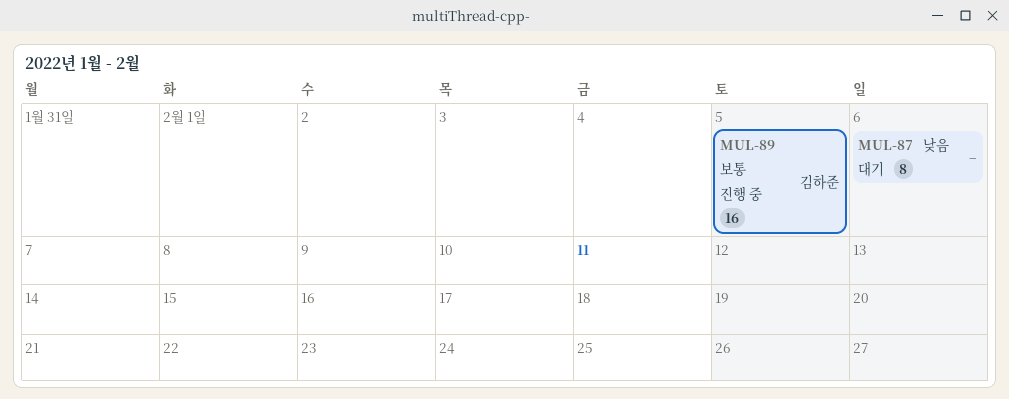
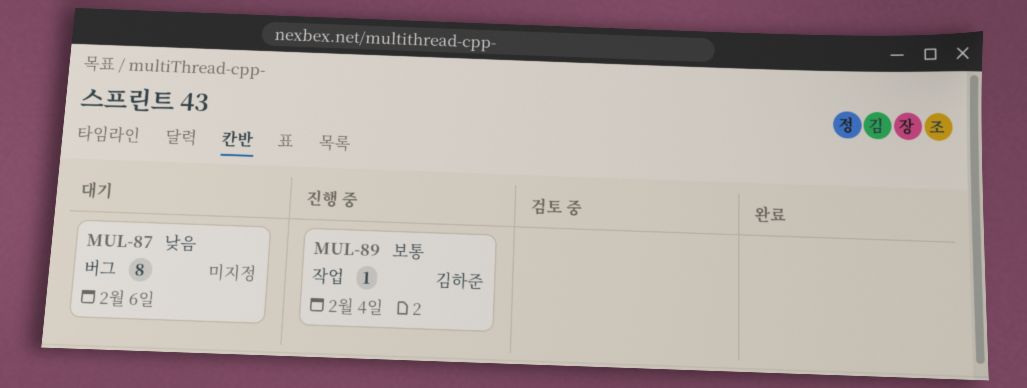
MUL-89, estimate: 16 -> 1
MUL-89, due: Feb 5 -> Feb 4

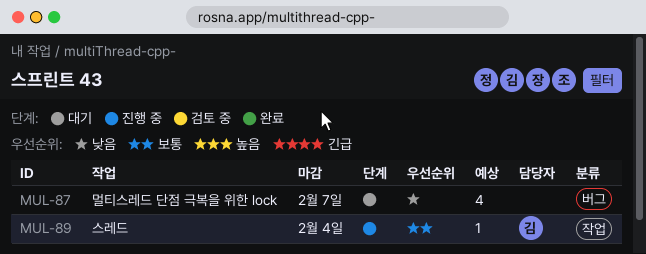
MUL-87, estimate: 8 -> 4
MUL-87, due: Feb 6 -> Feb 7

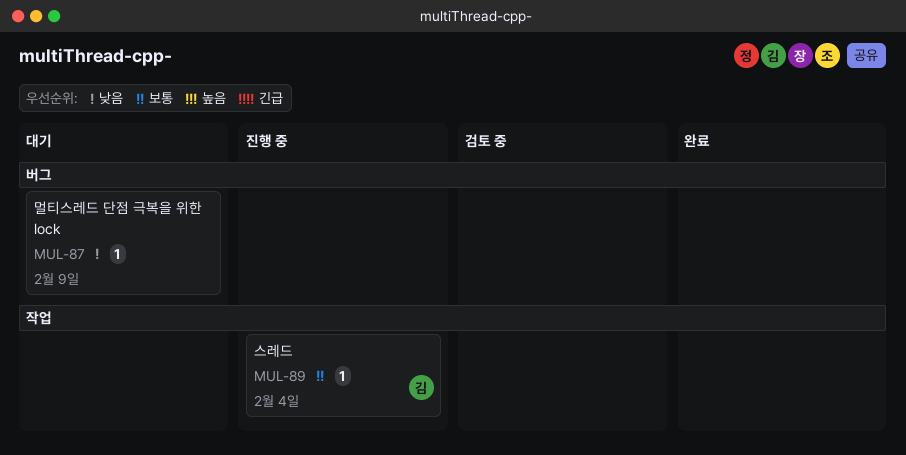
MUL-87, estimate: 4 -> 1
MUL-87, due: Feb 7 -> Feb 9

